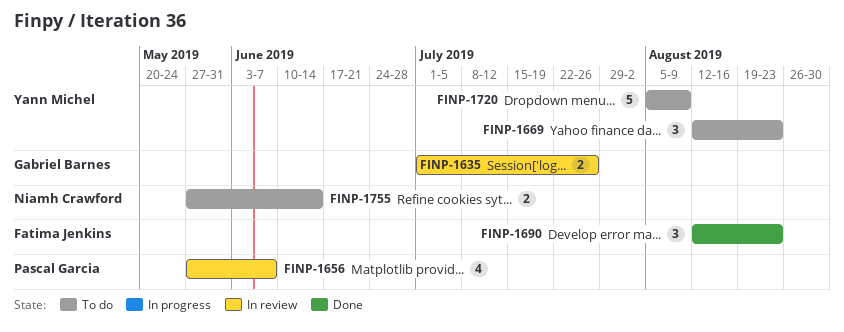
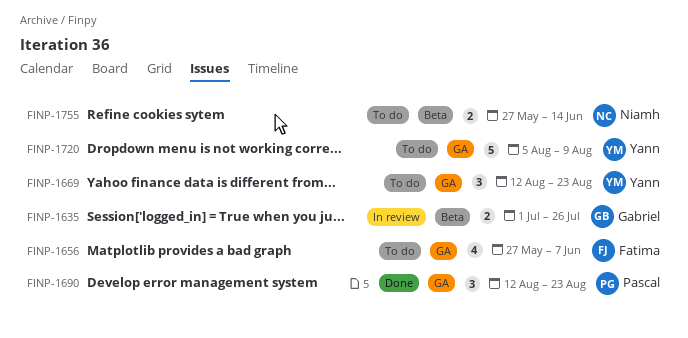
FINP-1656, status: In review -> To do
FINP-1656, owner: Pascal Garcia -> Fatima Jenkins
FINP-1690, owner: Fatima Jenkins -> Pascal Garcia

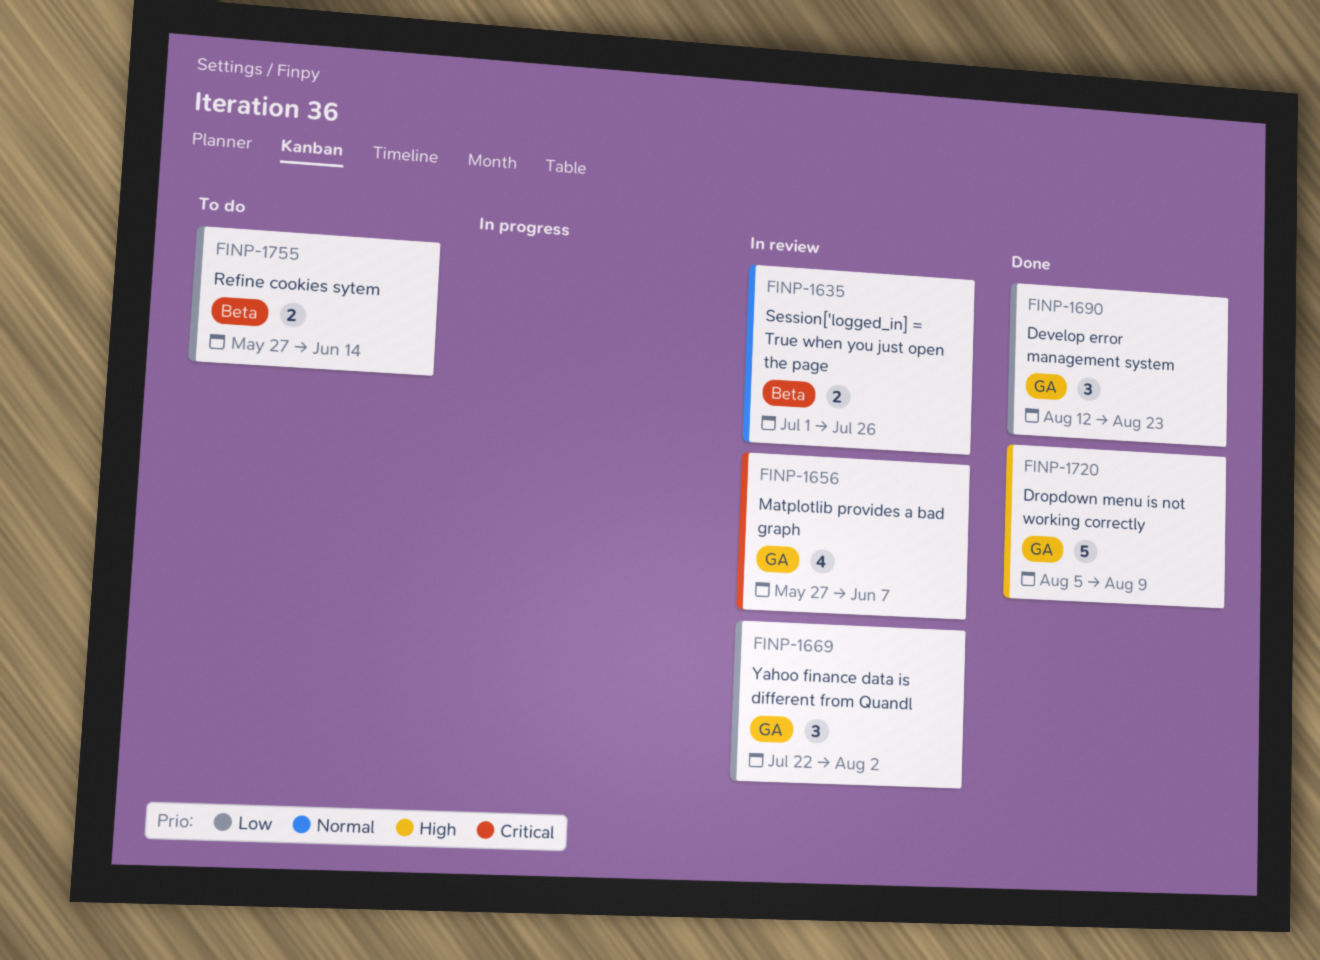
FINP-1656, status: To do -> In review
FINP-1669, status: To do -> In review
FINP-1669, start: Aug 12 -> Jul 22
FINP-1669, due: Aug 23 -> Aug 2
FINP-1720, status: To do -> Done

